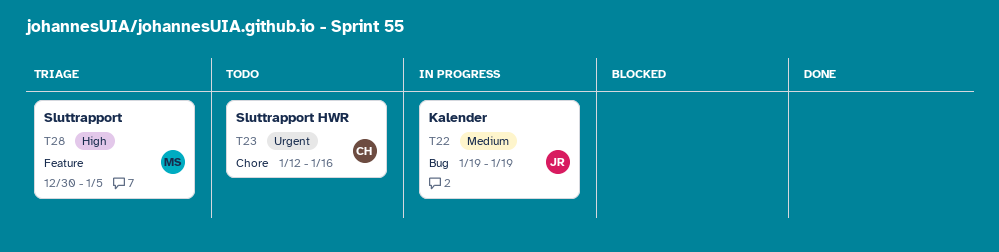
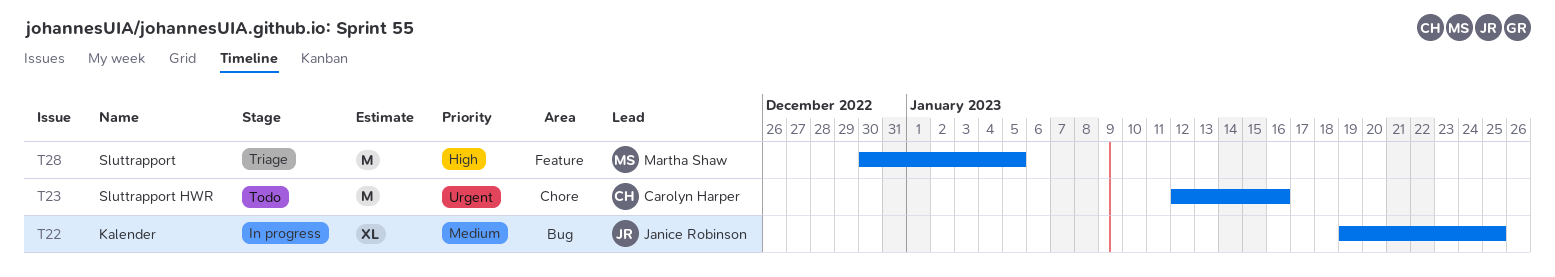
T22, due: Jan 19 -> Jan 25

